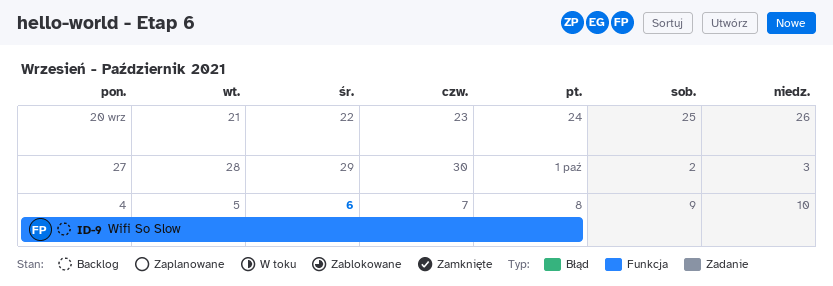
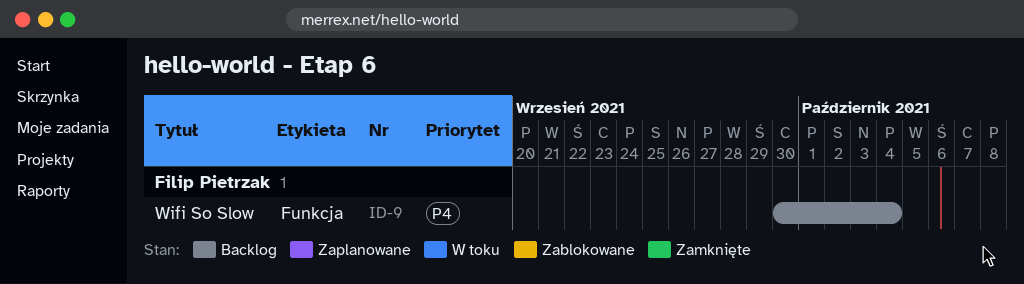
ID-9, start: Oct 4 -> Sep 30
ID-9, due: Oct 8 -> Oct 4

